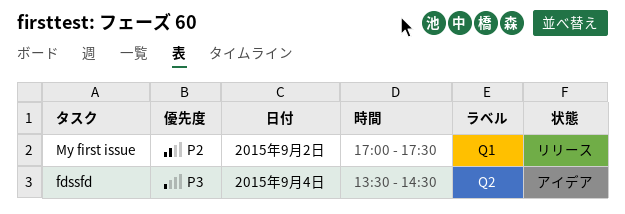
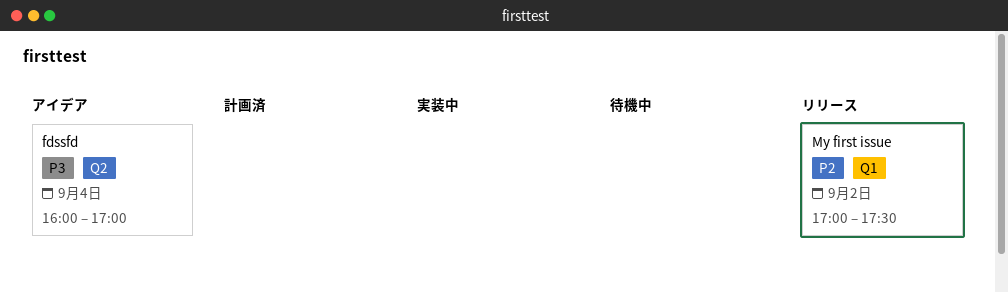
fdssfd, begins: 13:30 -> 16:00
fdssfd, ends: 14:30 -> 17:00

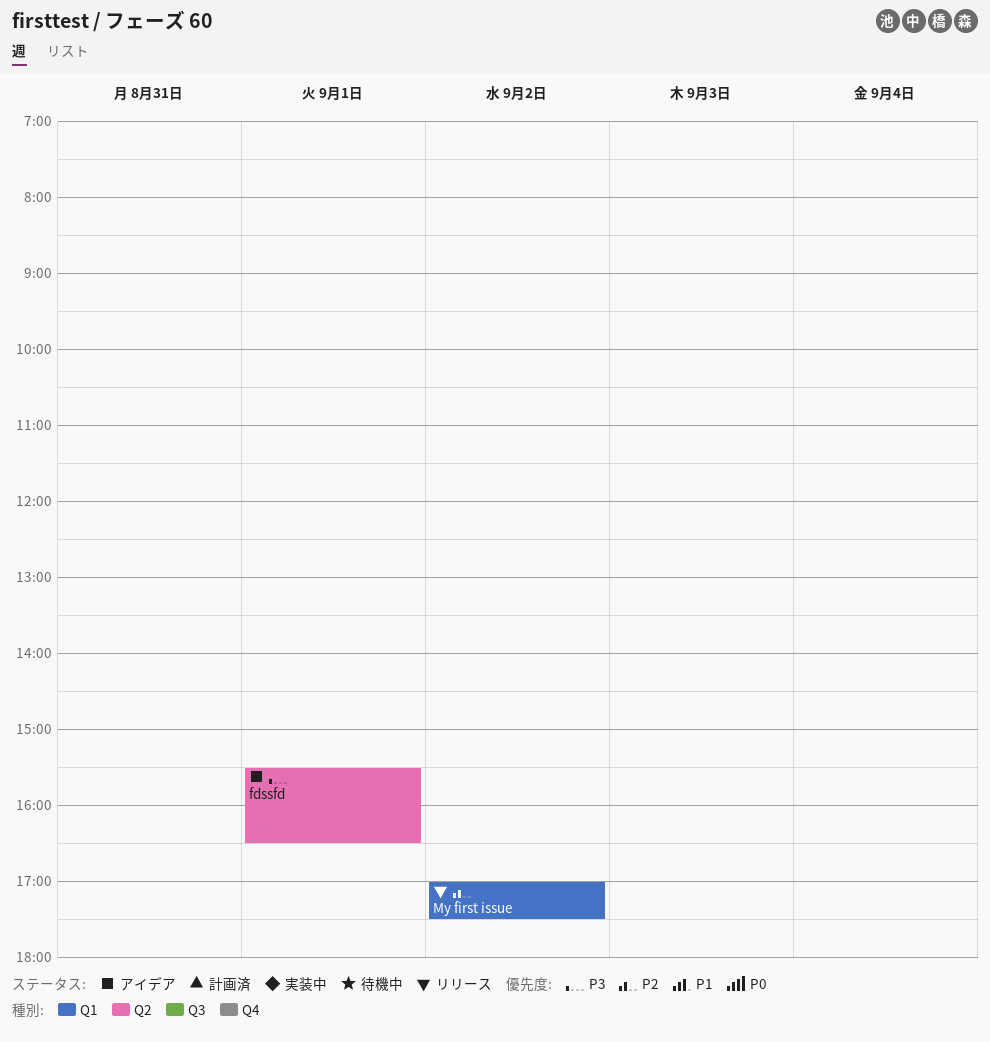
fdssfd, day: Sep 4 -> Sep 1
fdssfd, begins: 16:00 -> 15:30
fdssfd, ends: 17:00 -> 16:30

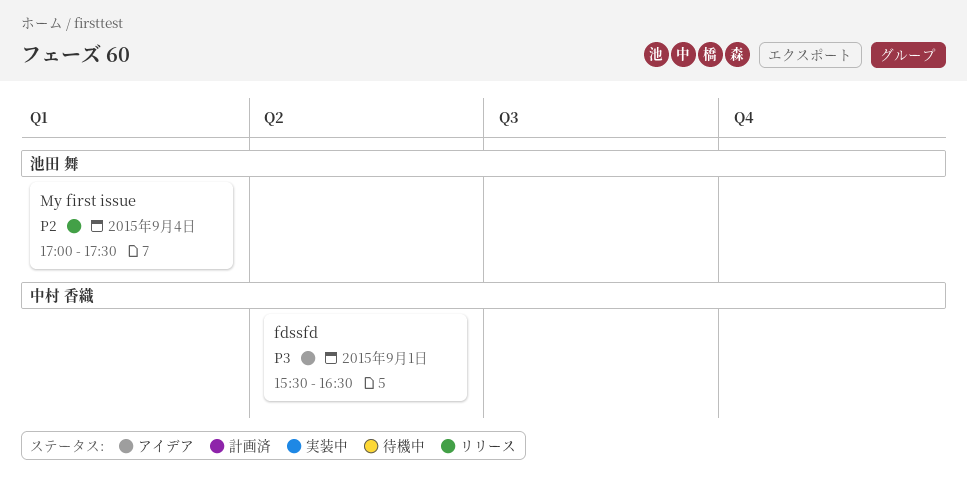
My first issue, day: Sep 2 -> Sep 4

